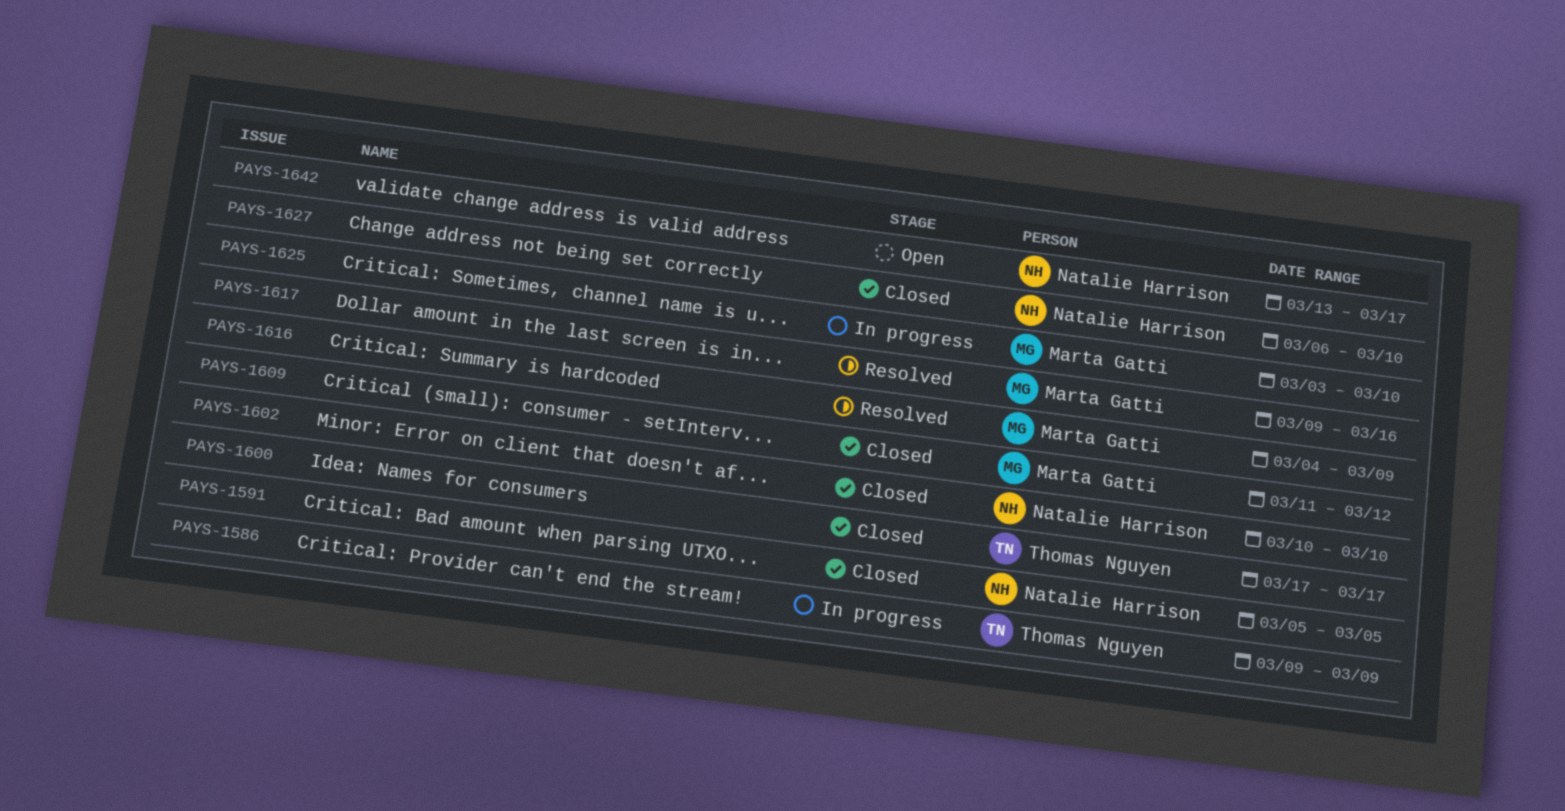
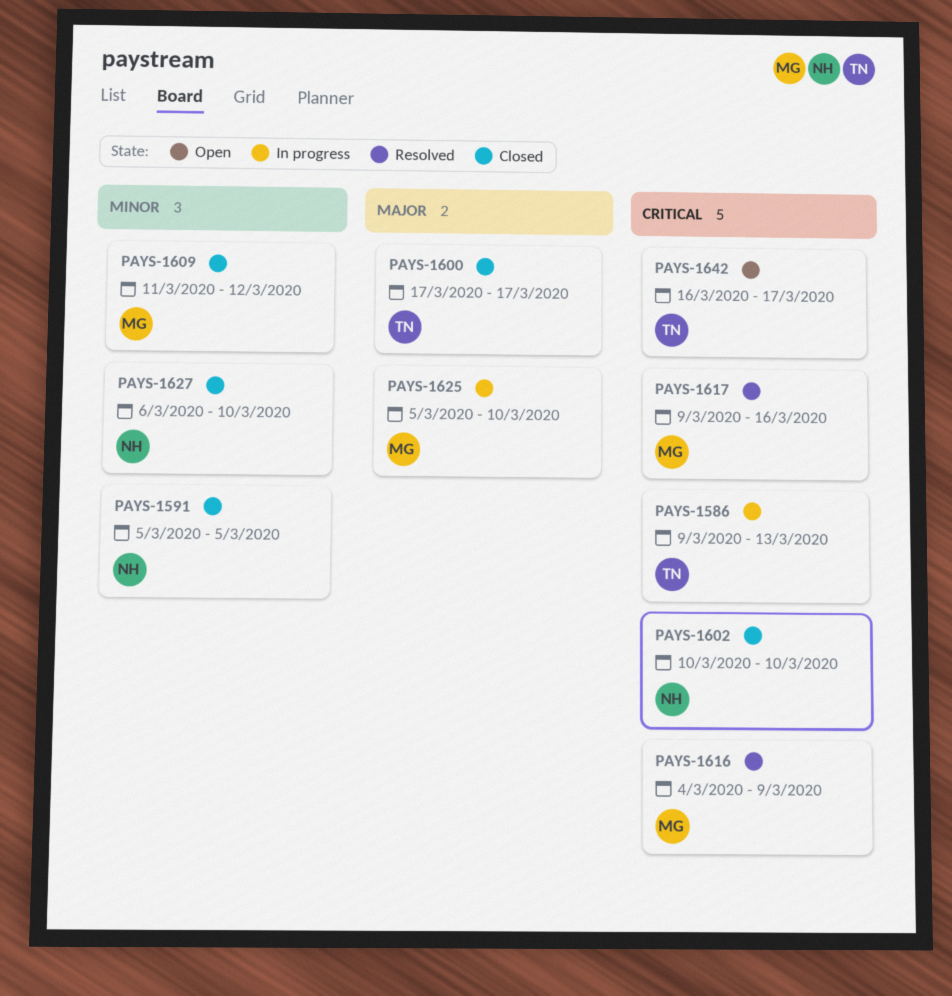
PAYS-1586, due: Mar 9 -> Mar 13
PAYS-1625, start: Mar 3 -> Mar 5
PAYS-1642, owner: Natalie Harrison -> Thomas Nguyen
PAYS-1642, start: Mar 13 -> Mar 16

